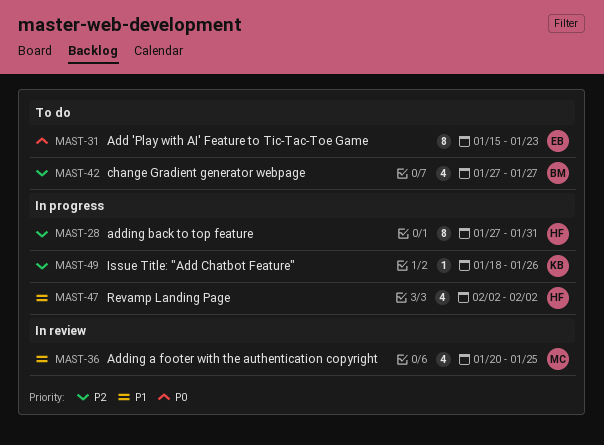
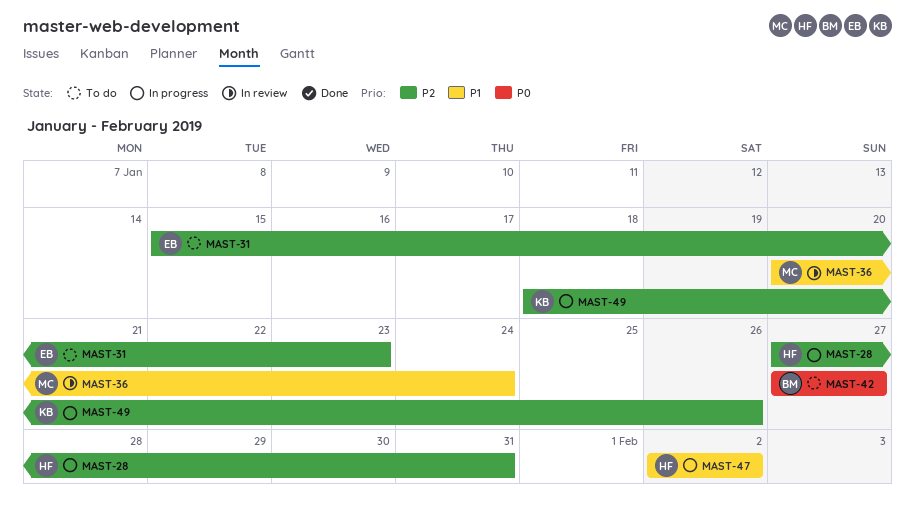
MAST-31, priority: P0 -> P2
MAST-36, due: Jan 25 -> Jan 24
MAST-42, priority: P2 -> P0

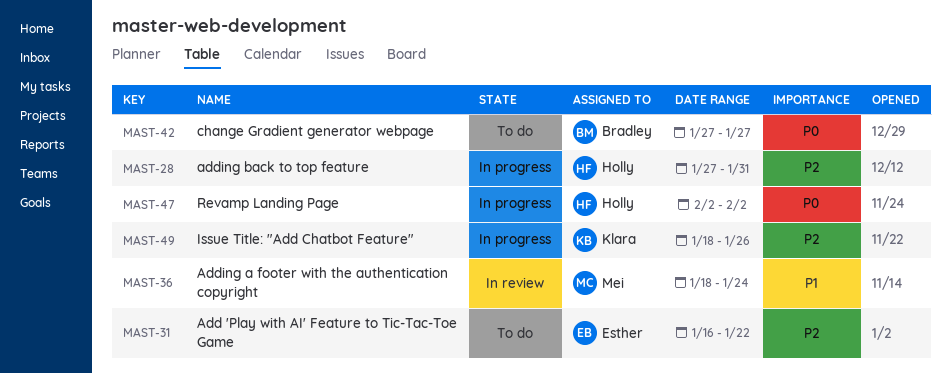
MAST-31, start: Jan 15 -> Jan 16
MAST-31, due: Jan 23 -> Jan 22
MAST-36, start: Jan 20 -> Jan 18
MAST-47, priority: P1 -> P0

